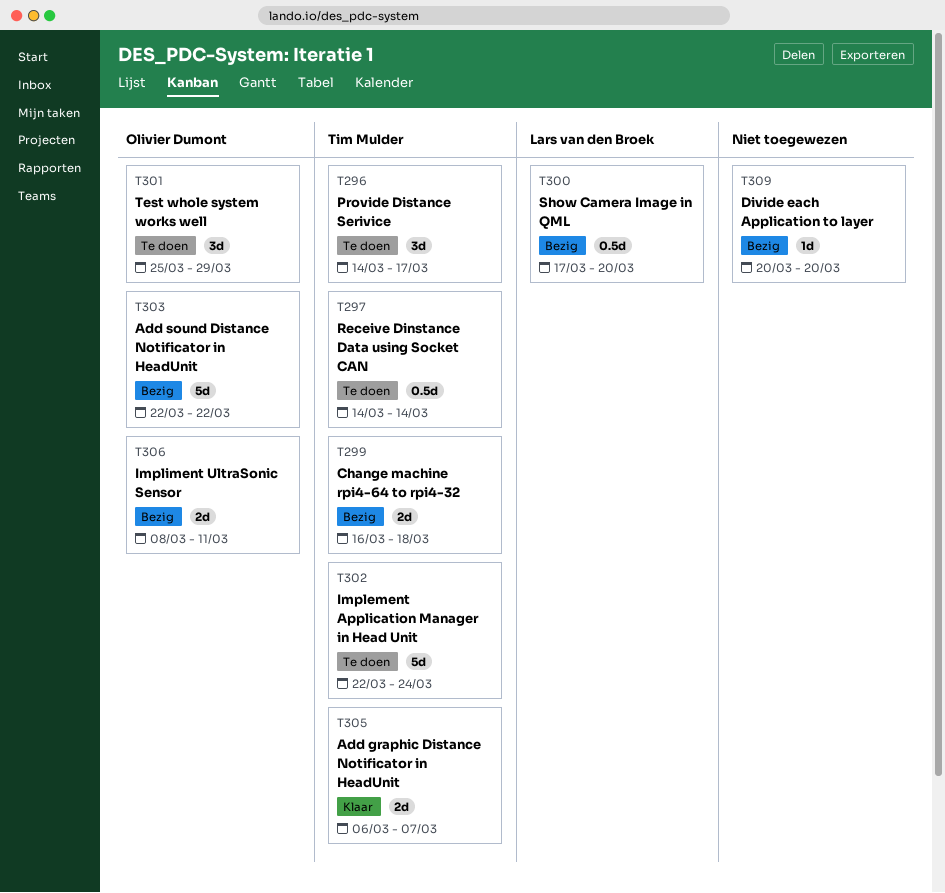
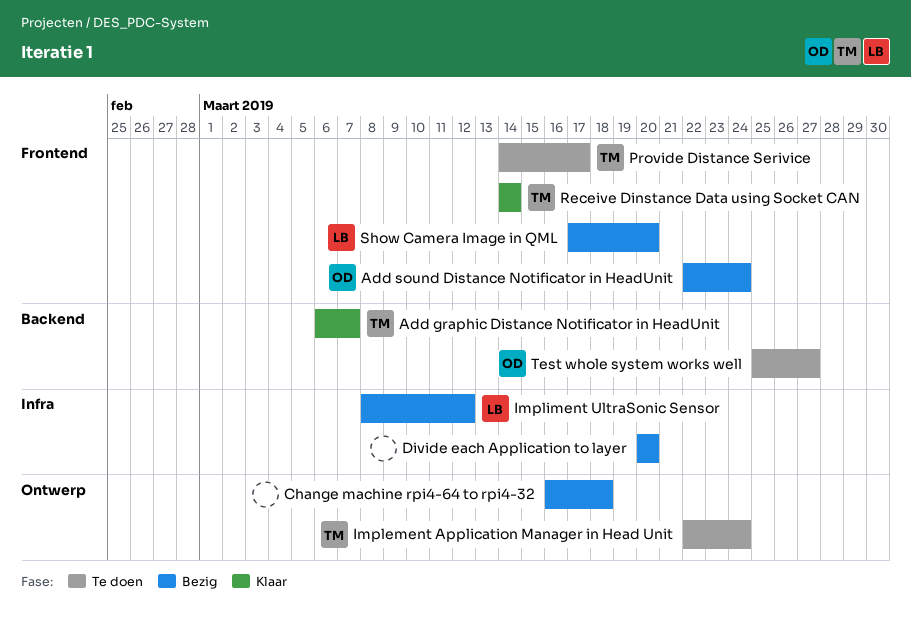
Add sound Distance Notificator in HeadUnit, due: Mar 22 -> Mar 24
Change machine rpi4-64 to rpi4-32, owner: Tim Mulder -> none
Impliment UltraSonic Sensor, owner: Olivier Dumont -> Lars van den Broek
Impliment UltraSonic Sensor, due: Mar 11 -> Mar 12
Receive Dinstance Data using Socket CAN, status: Te doen -> Klaar
Test whole system works well, due: Mar 29 -> Mar 27

